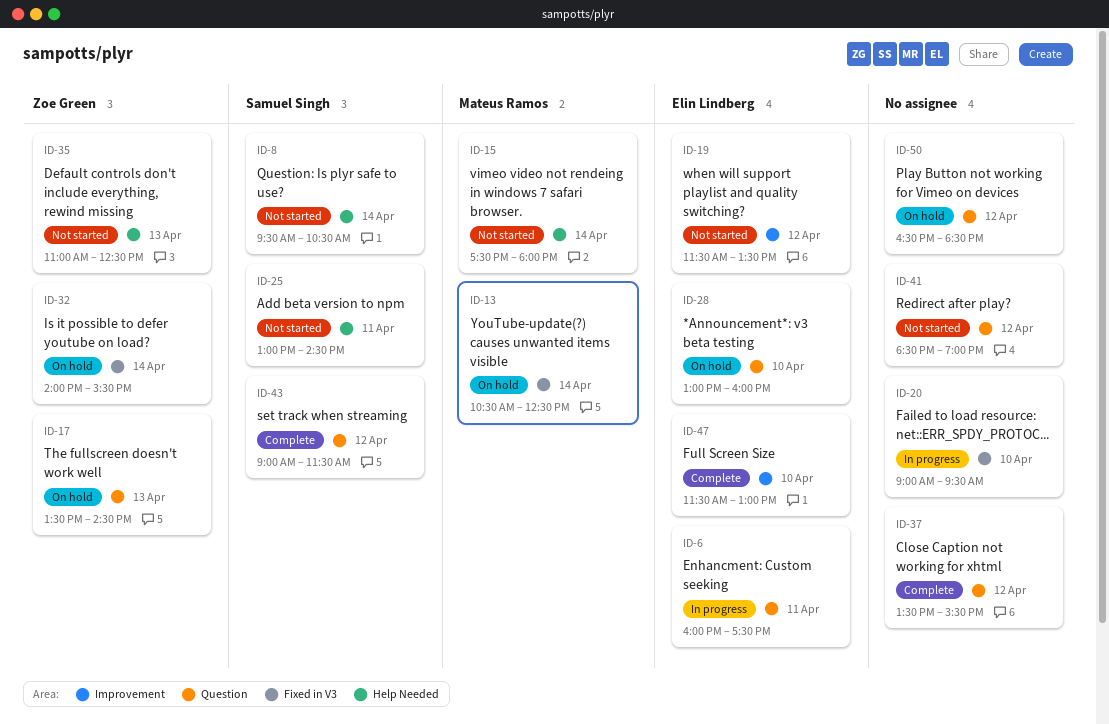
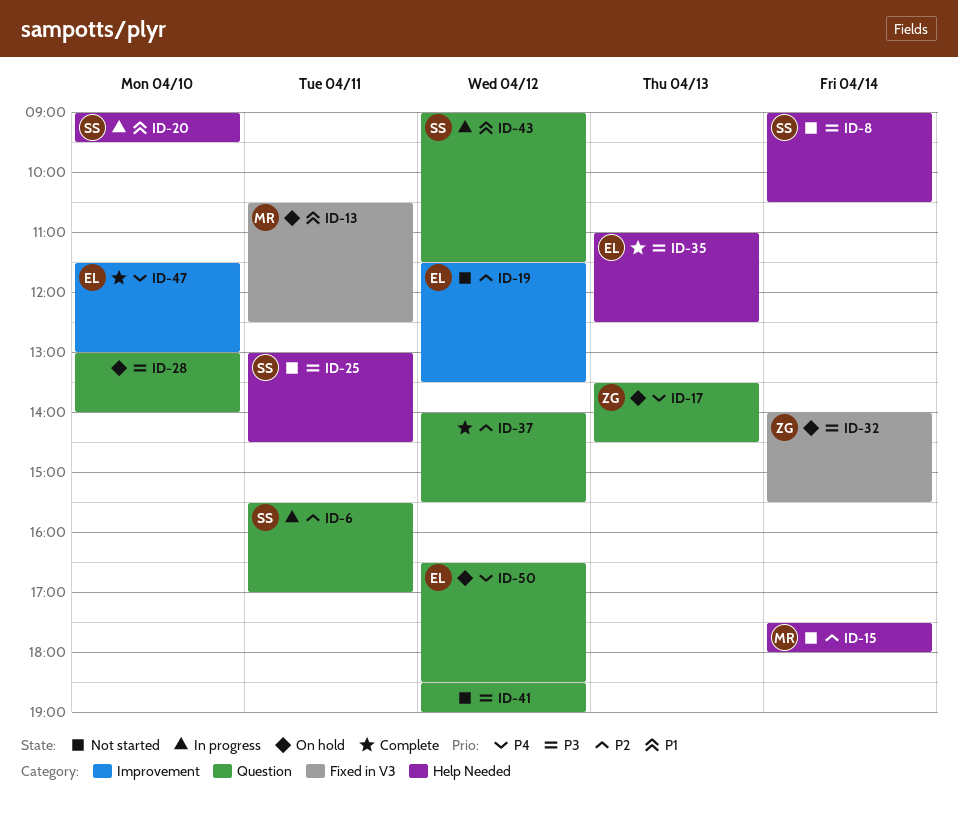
ID-6, owner: Elin Lindberg -> Samuel Singh
ID-6, begins: 16:00 -> 15:30
ID-6, ends: 17:30 -> 17:00
ID-8, begins: 09:30 -> 09:00
ID-13, day: Apr 14 -> Apr 11
ID-20, owner: none -> Samuel Singh
ID-20, label: Fixed in V3 -> Help Needed
ID-28, owner: Elin Lindberg -> none
ID-28, ends: 16:00 -> 14:00
ID-35, status: Not started -> Complete
ID-35, owner: Zoe Green -> Elin Lindberg
ID-37, begins: 13:30 -> 14:00
ID-43, status: Complete -> In progress
ID-50, owner: none -> Elin Lindberg

